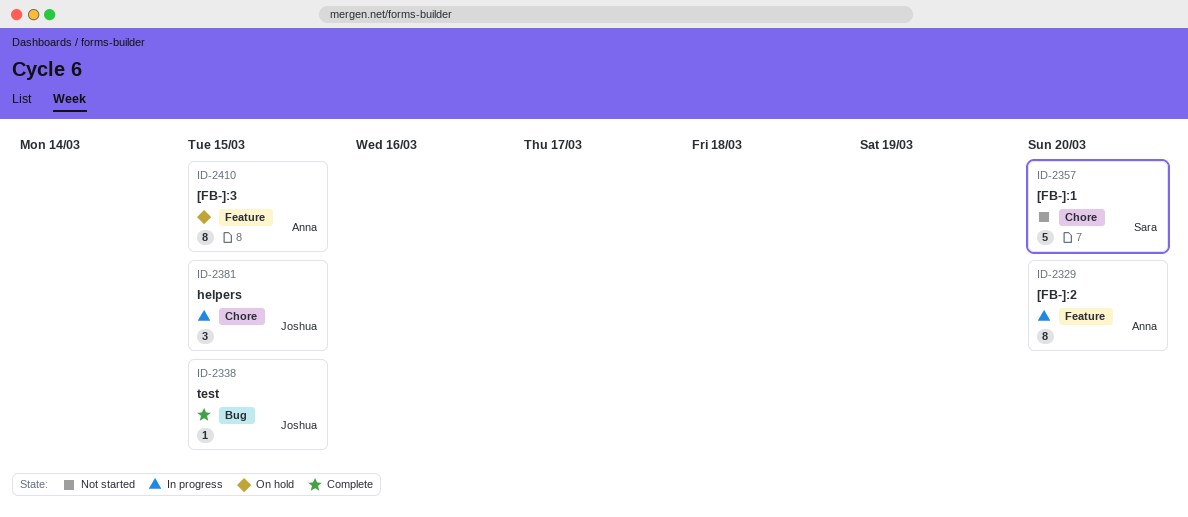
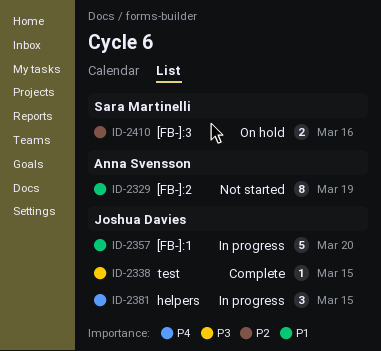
ID-2329, status: In progress -> Not started
ID-2329, due: Mar 20 -> Mar 19
ID-2357, status: Not started -> In progress
ID-2357, owner: Sara Martinelli -> Joshua Davies
ID-2410, owner: Anna Svensson -> Sara Martinelli
ID-2410, estimate: 8 -> 2
ID-2410, due: Mar 15 -> Mar 16

